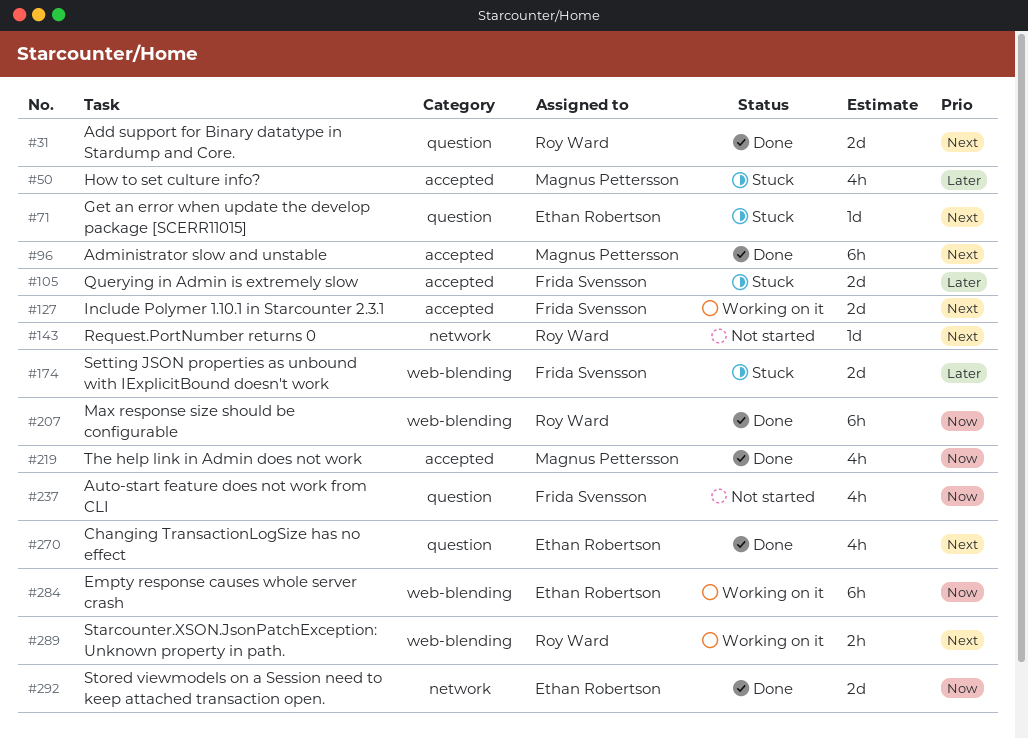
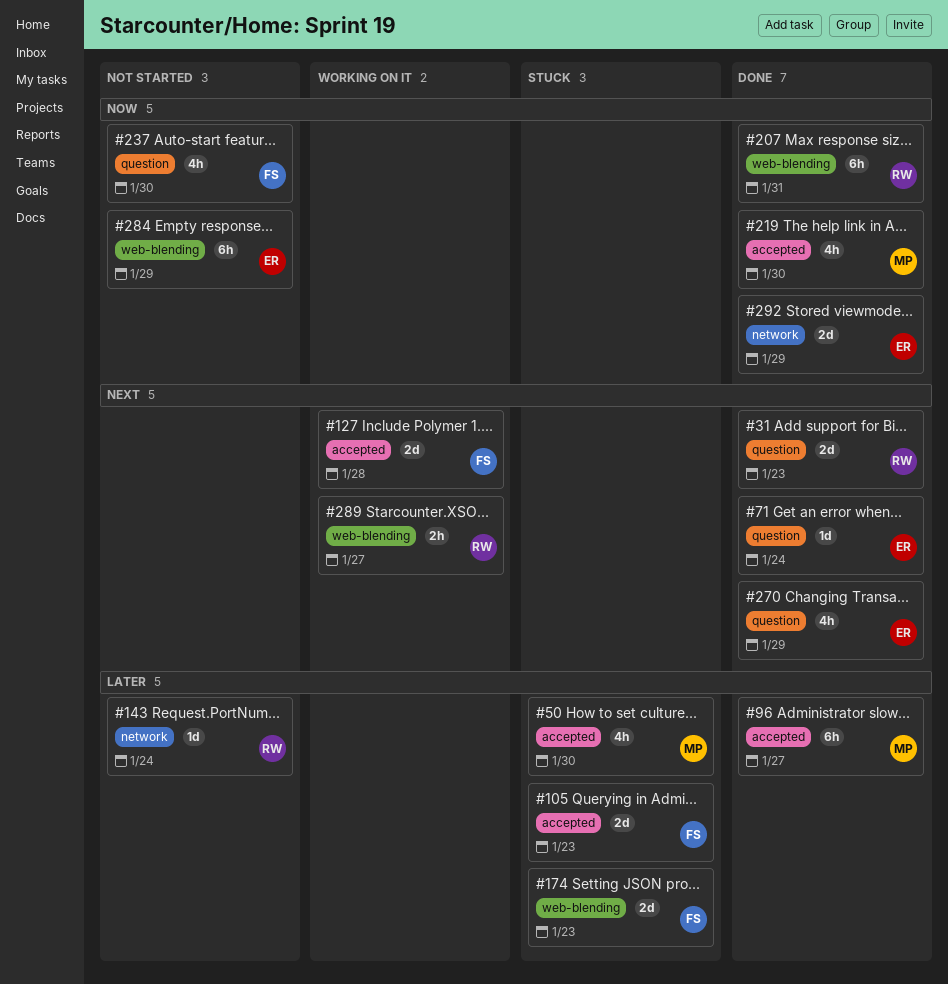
#71, status: Stuck -> Done
#96, priority: Next -> Later
#143, priority: Next -> Later
#284, status: Working on it -> Not started

